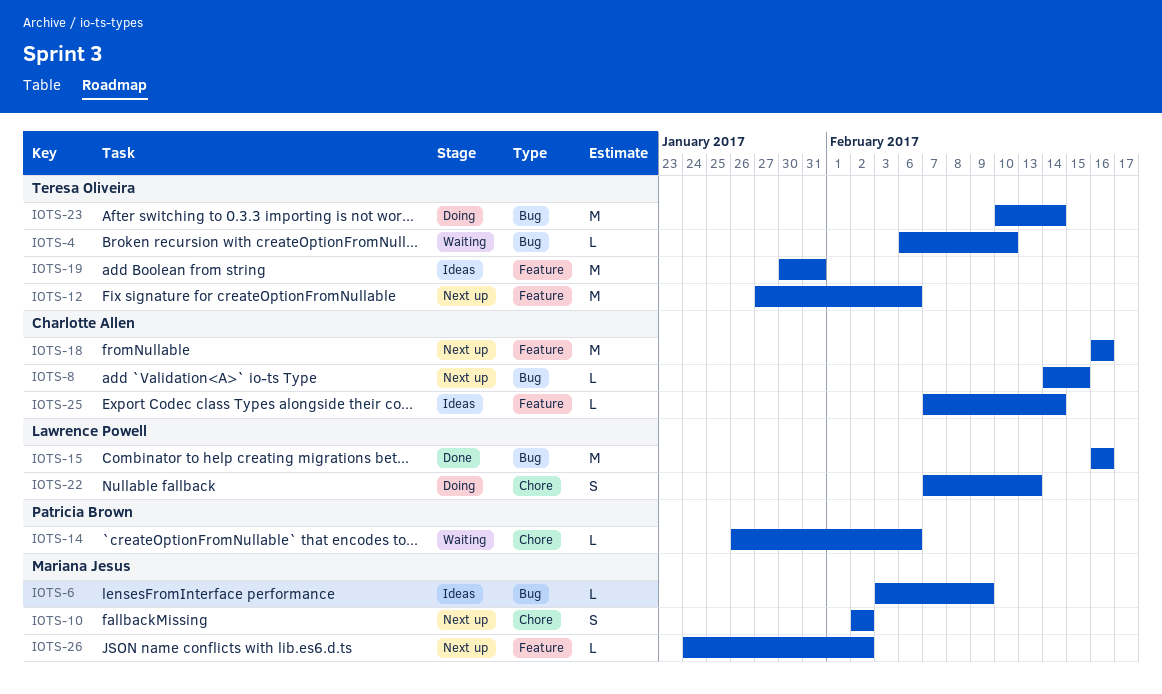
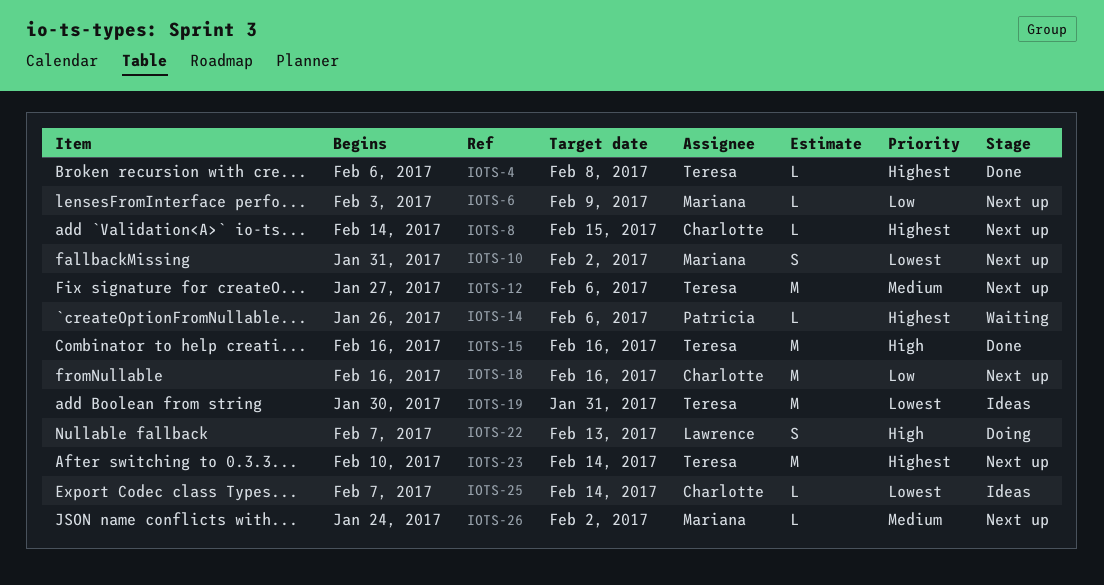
IOTS-4, status: Waiting -> Done
IOTS-4, due: Feb 10 -> Feb 8
IOTS-6, status: Ideas -> Next up
IOTS-10, start: Feb 2 -> Jan 31
IOTS-15, owner: Lawrence Powell -> Teresa Oliveira
IOTS-23, status: Doing -> Next up

